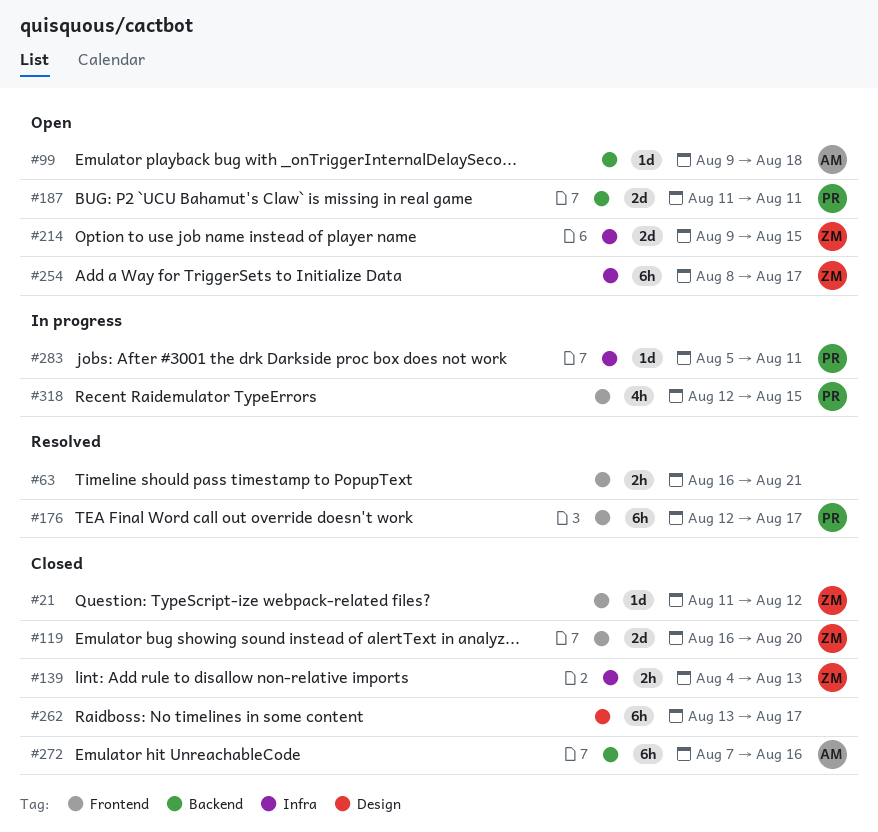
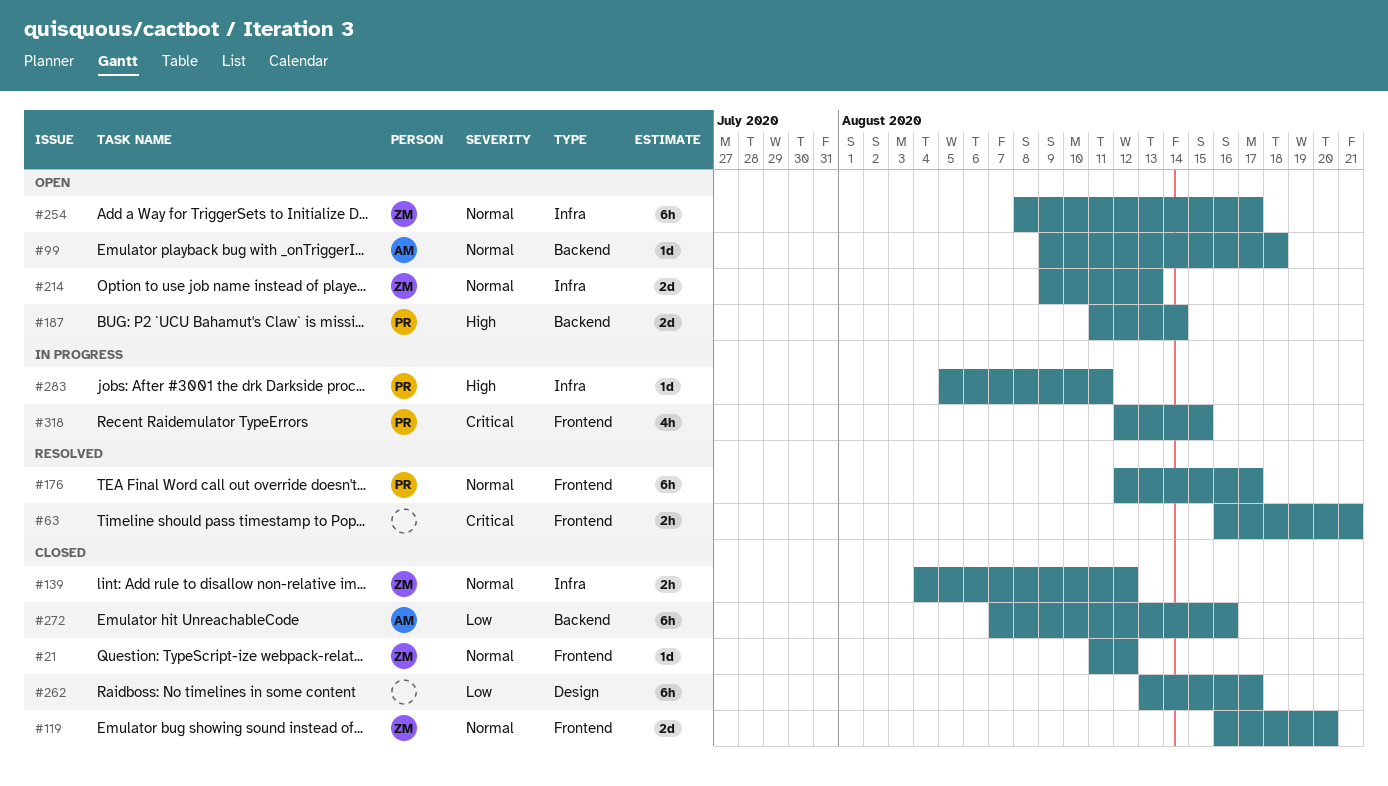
#139, due: Aug 13 -> Aug 12
#187, due: Aug 11 -> Aug 14
#214, due: Aug 15 -> Aug 13

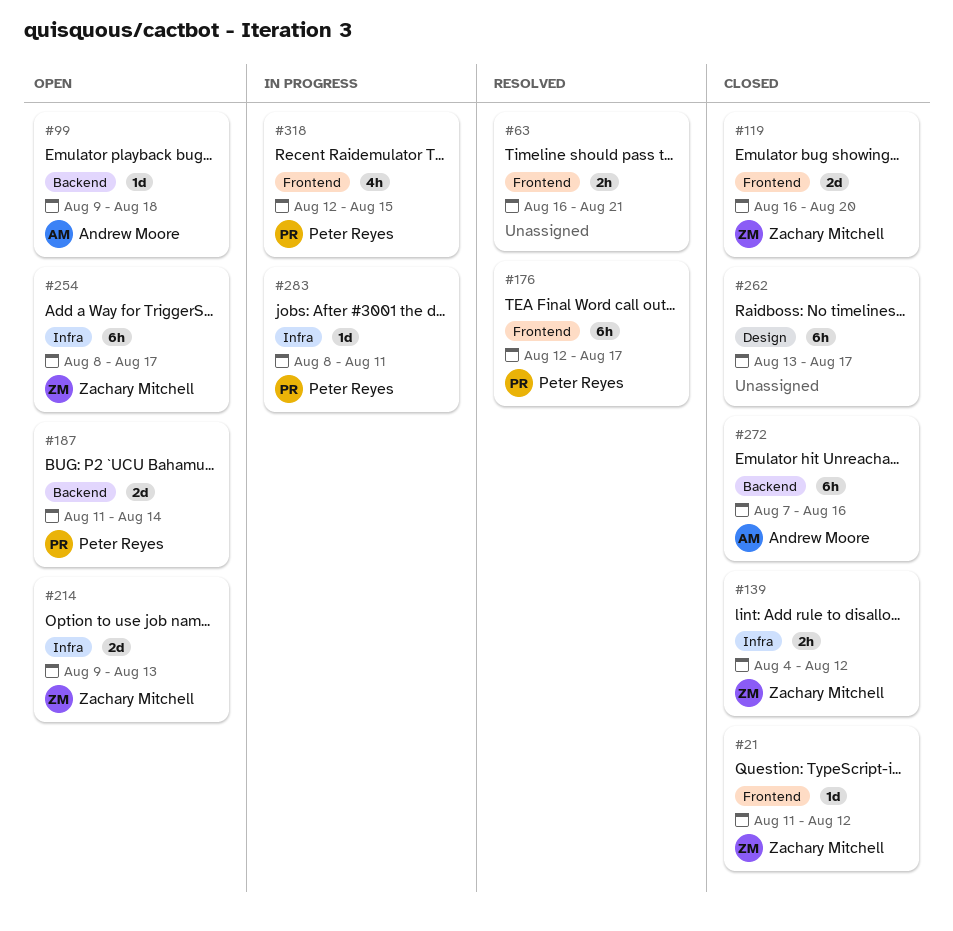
#283, start: Aug 5 -> Aug 8

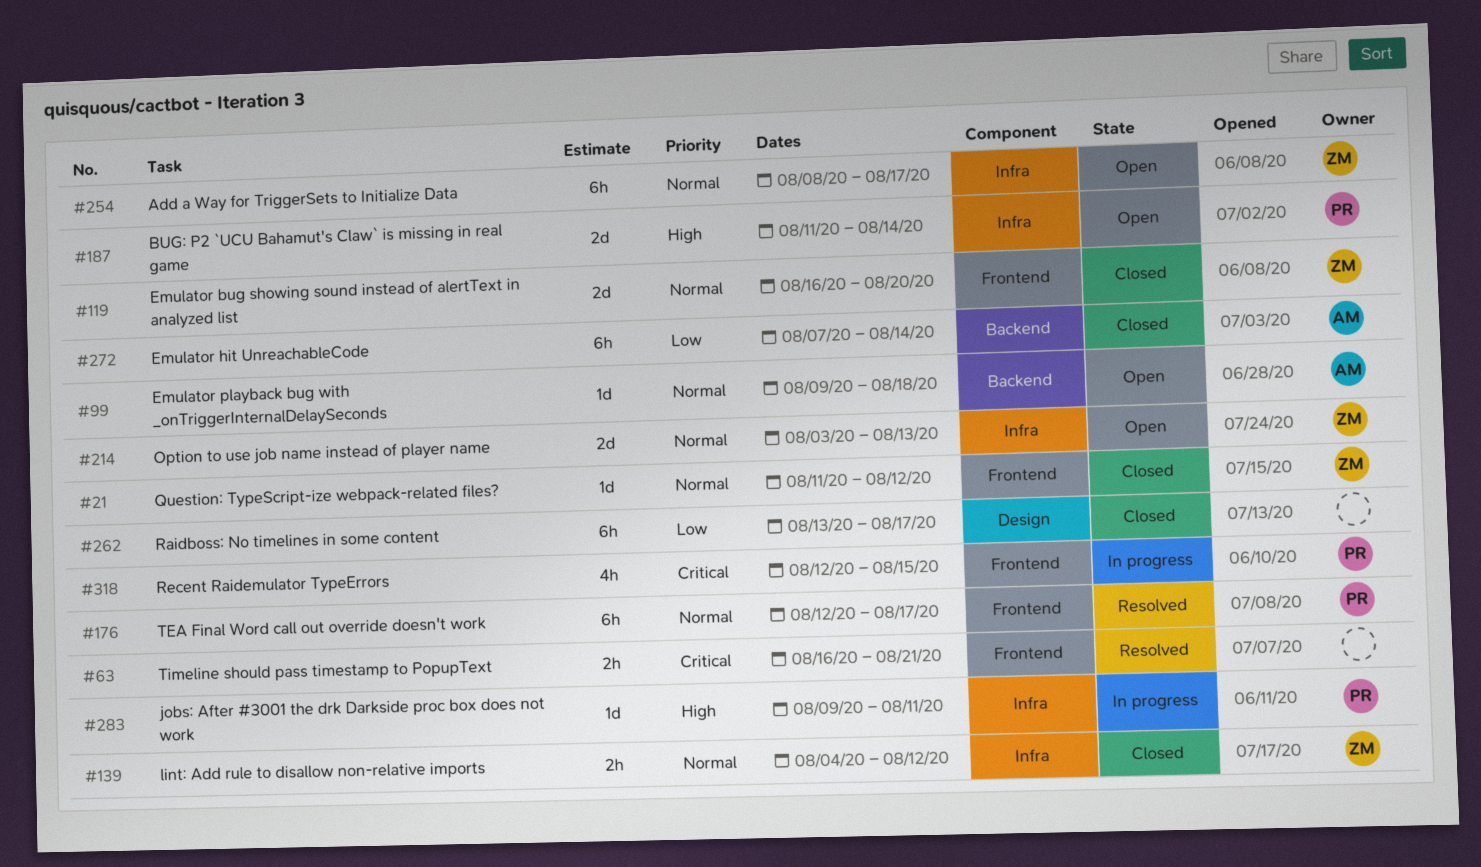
#187, label: Backend -> Infra
#214, start: Aug 9 -> Aug 3
#272, due: Aug 16 -> Aug 14
#283, start: Aug 8 -> Aug 9

